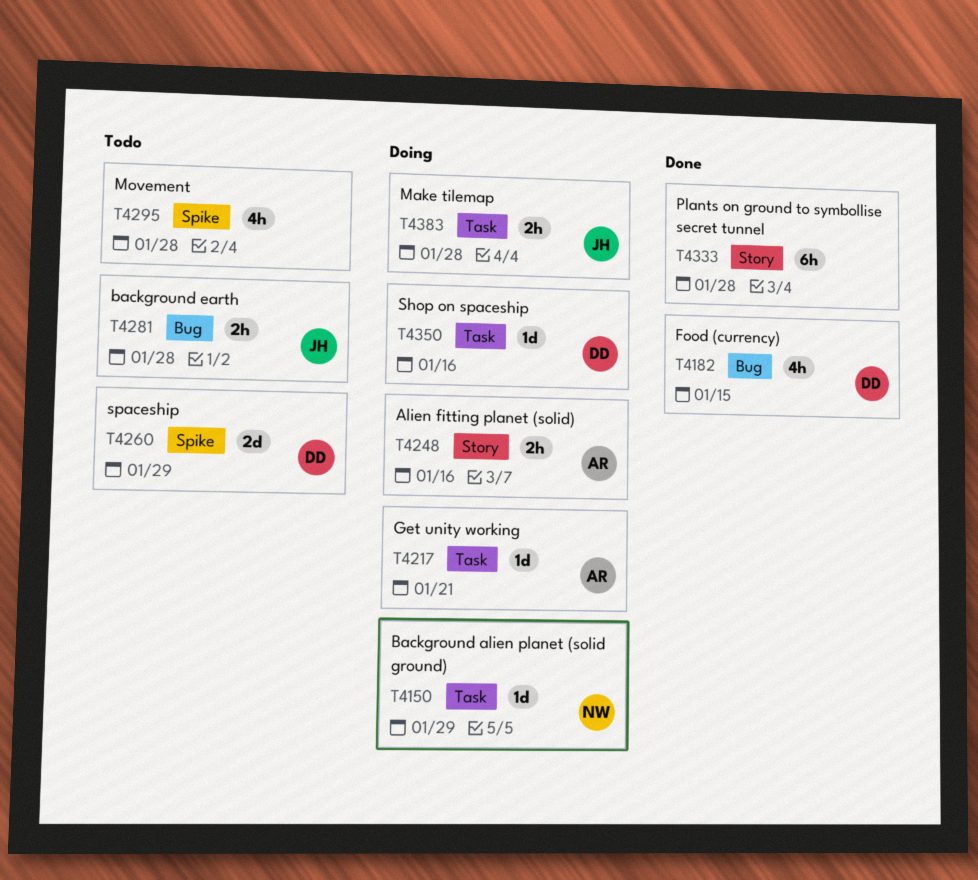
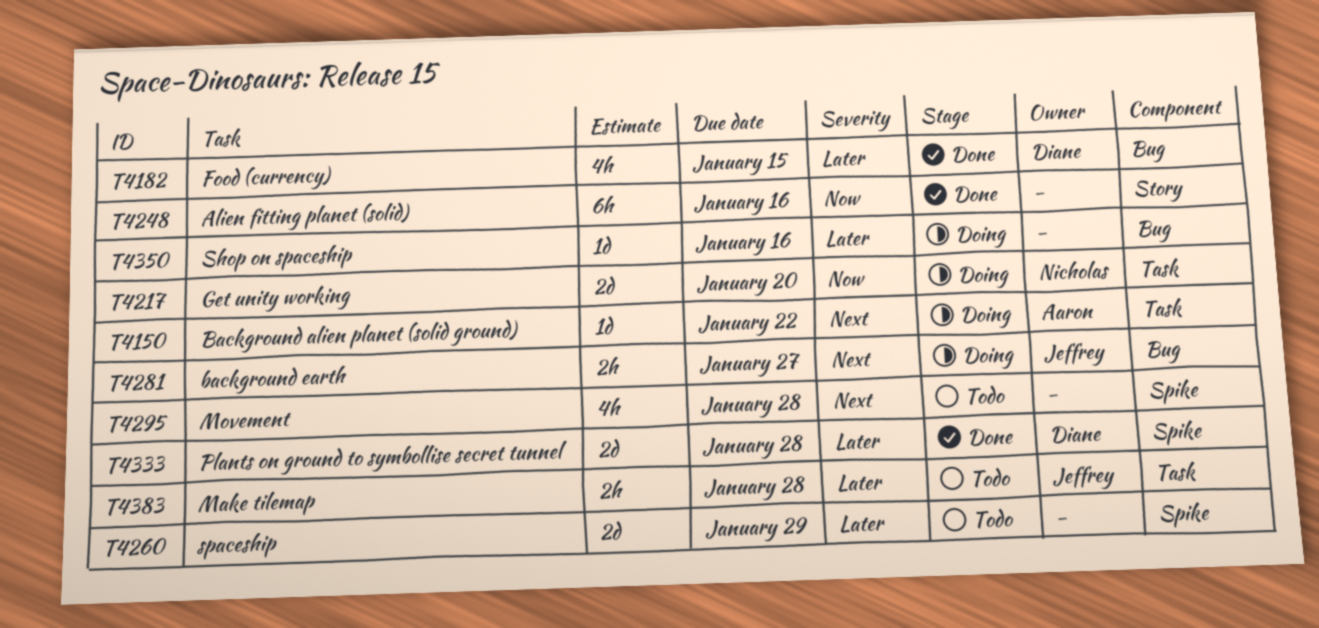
T4150, owner: Nicholas -> Aaron
T4150, due: Jan 29 -> Jan 22
T4217, owner: Aaron -> Nicholas
T4217, estimate: 1d -> 2d
T4217, due: Jan 21 -> Jan 20
T4248, status: Doing -> Done
T4248, owner: Aaron -> none
T4248, estimate: 2h -> 6h
T4260, owner: Diane -> none
T4281, status: Todo -> Doing
T4281, due: Jan 28 -> Jan 27
T4333, owner: none -> Diane
T4333, label: Story -> Spike
T4333, estimate: 6h -> 2d
T4350, owner: Diane -> none
T4350, label: Task -> Bug
T4383, status: Doing -> Todo

